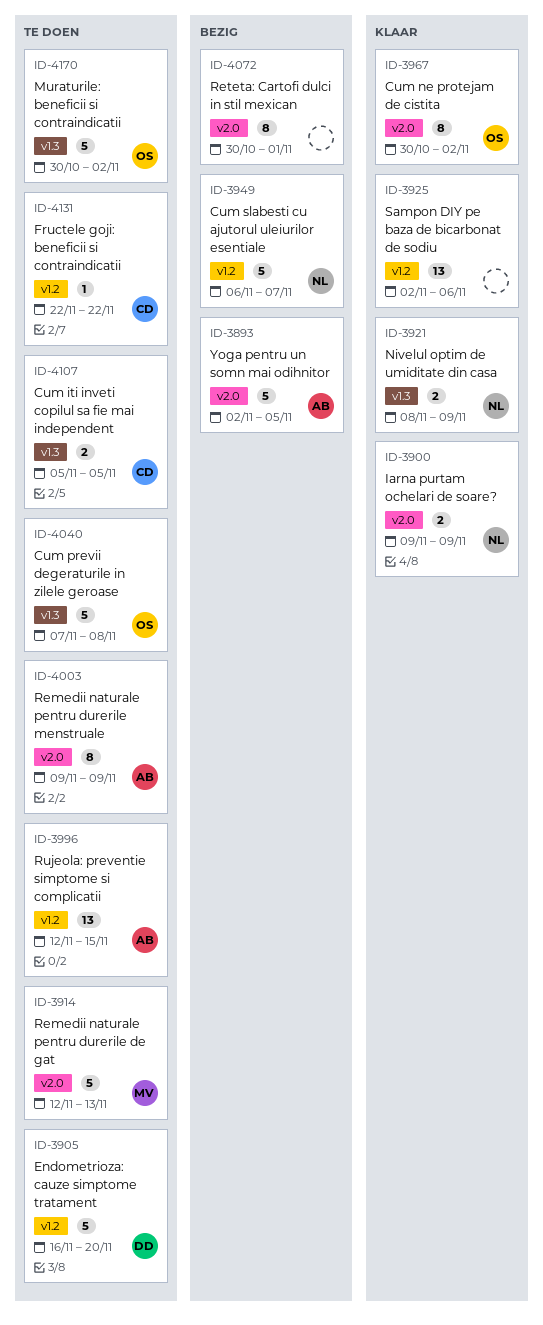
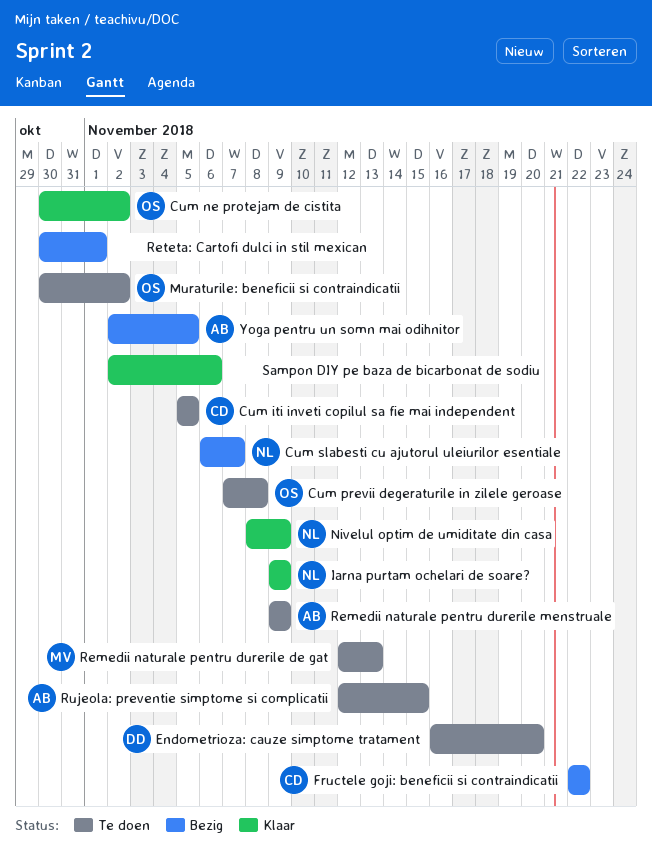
Fructele goji: beneficii si contraindicatii, status: Te doen -> Bezig

